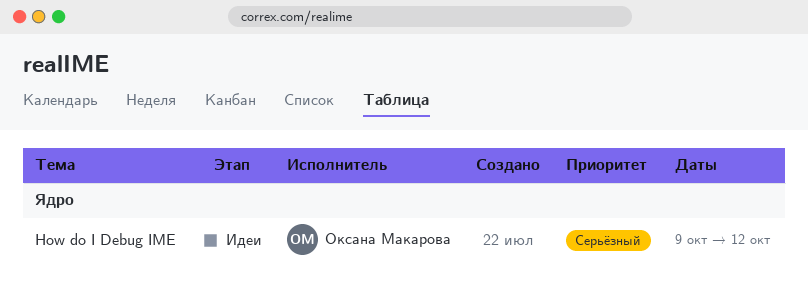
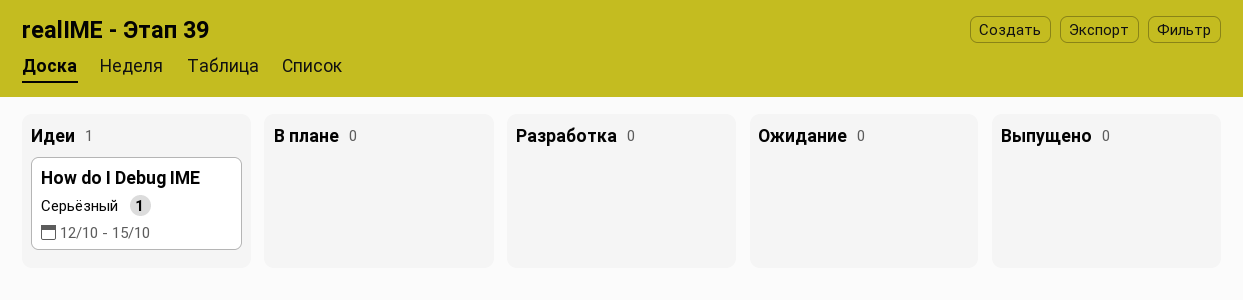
How do I Debug IME, start: Oct 9 -> Oct 12
How do I Debug IME, due: Oct 12 -> Oct 15

